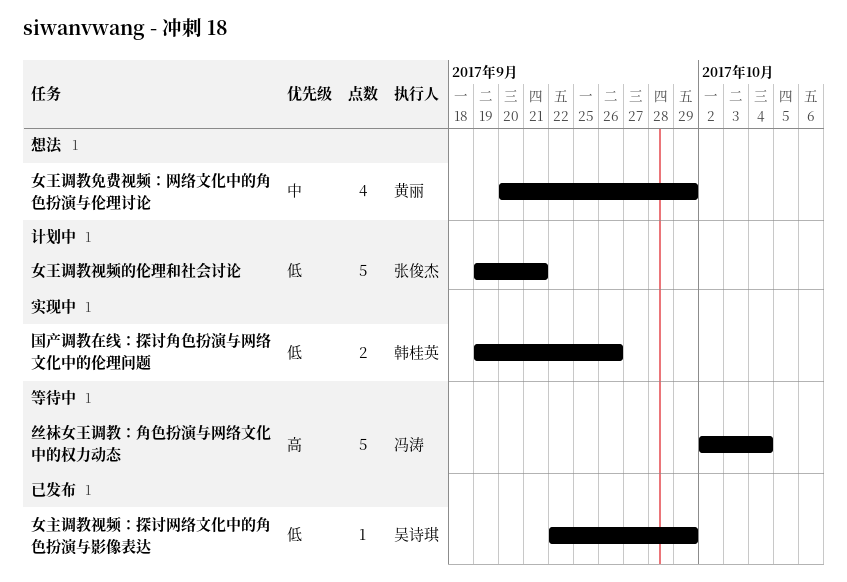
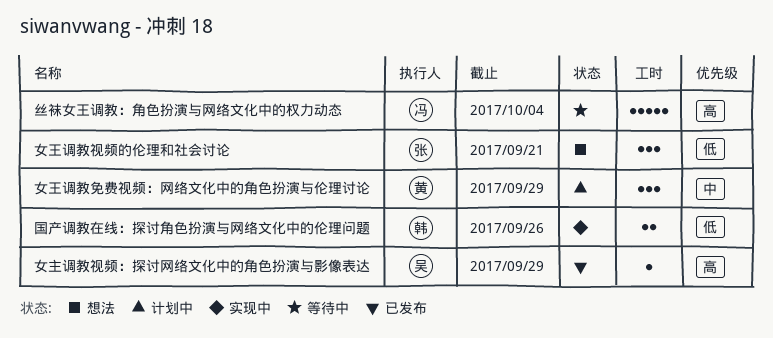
女主调教视频：探讨网络文化中的角色扮演与影像表达, priority: 低 -> 高
女王调教免费视频：网络文化中的角色扮演与伦理讨论, status: 想法 -> 计划中
女王调教免费视频：网络文化中的角色扮演与伦理讨论, estimate: 4 -> 3
女王调教视频的伦理和社会讨论, status: 计划中 -> 想法
女王调教视频的伦理和社会讨论, estimate: 5 -> 3

